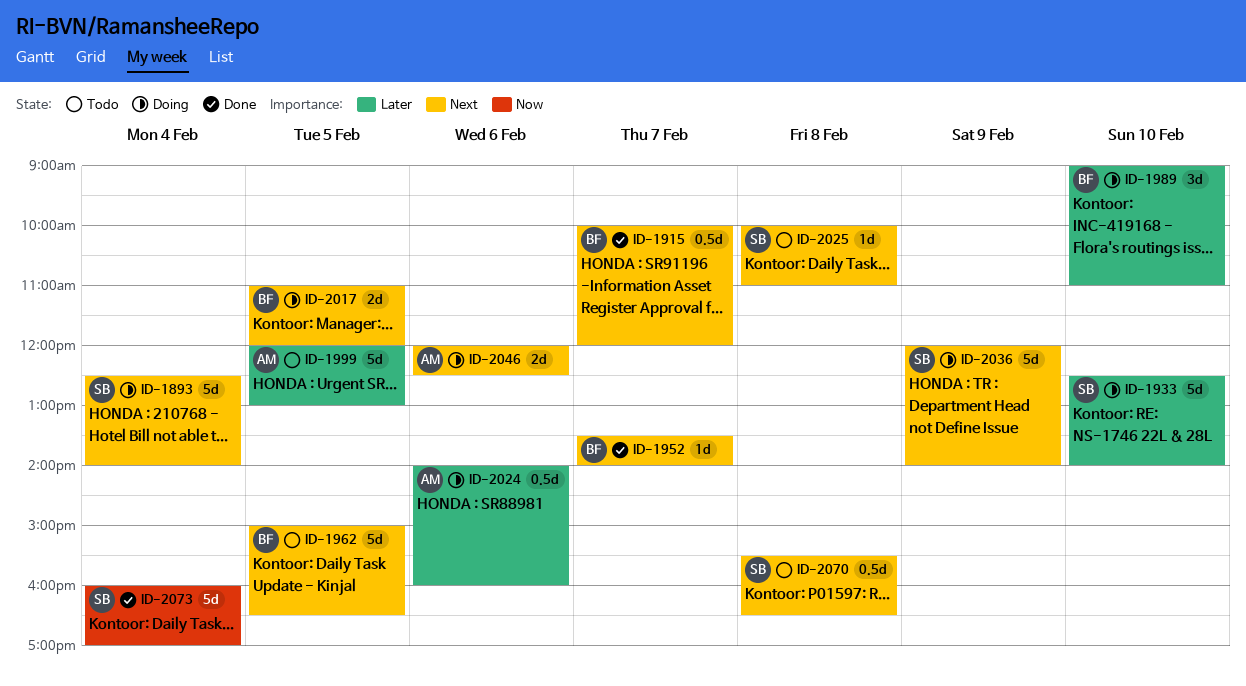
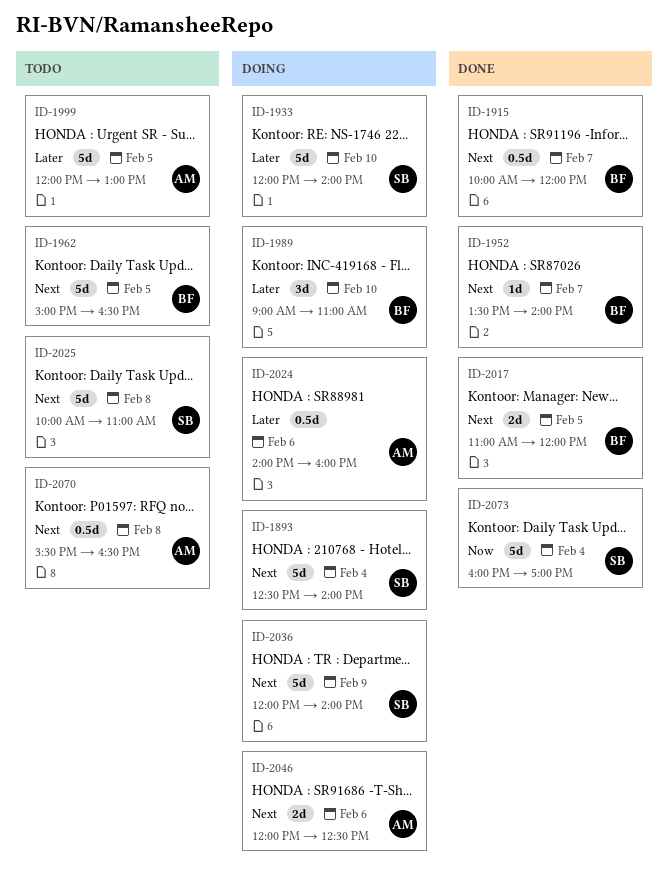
ID-1933, begins: 12:30 -> 12:00
ID-2017, status: Doing -> Done
ID-2025, estimate: 1d -> 5d
ID-2070, owner: SB -> AM

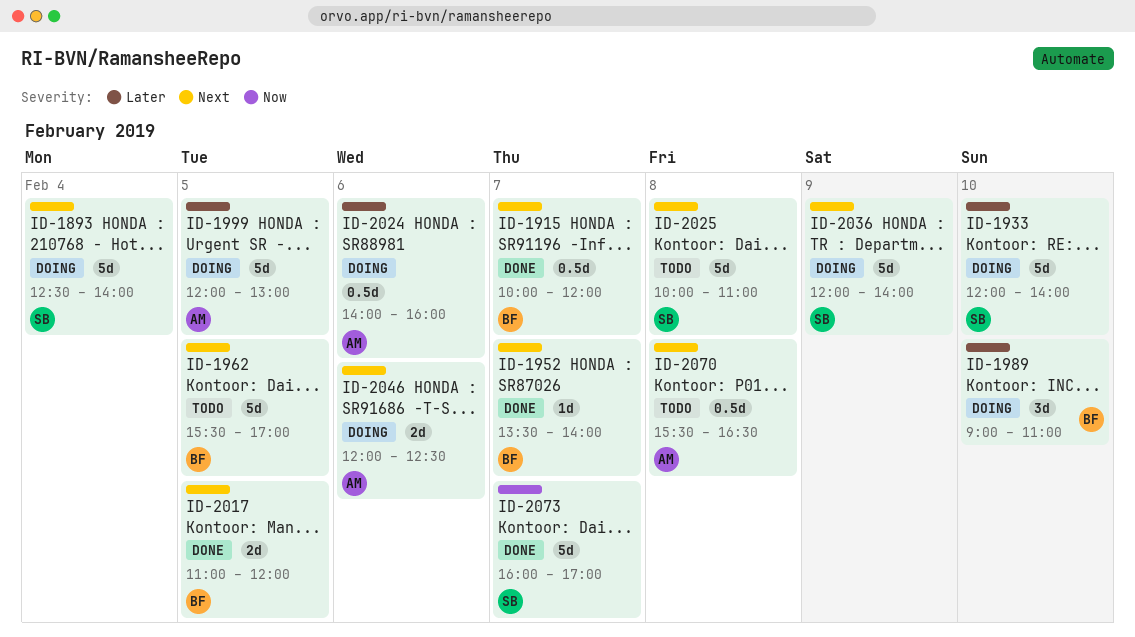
ID-1962, begins: 15:00 -> 15:30
ID-1962, ends: 16:30 -> 17:00
ID-1999, status: Todo -> Doing
ID-2073, day: Feb 4 -> Feb 7

